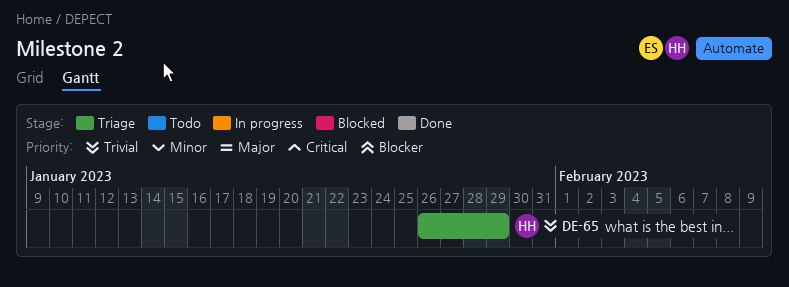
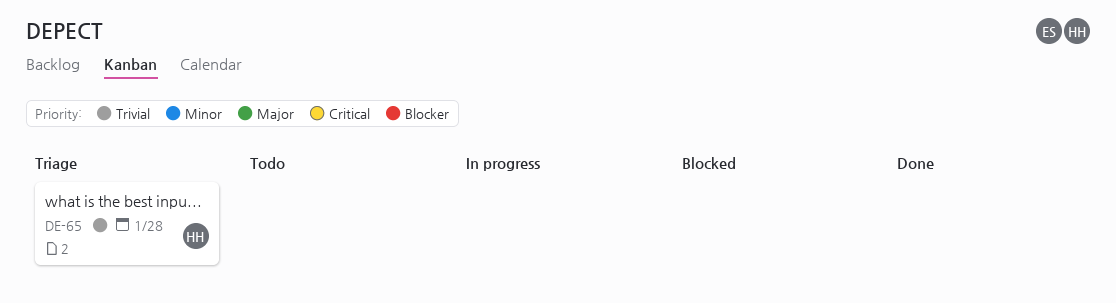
DE-65, due: Jan 29 -> Jan 28

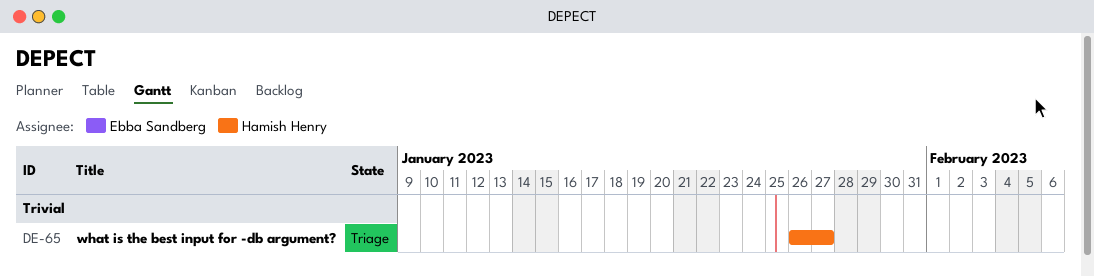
DE-65, due: Jan 28 -> Jan 27

